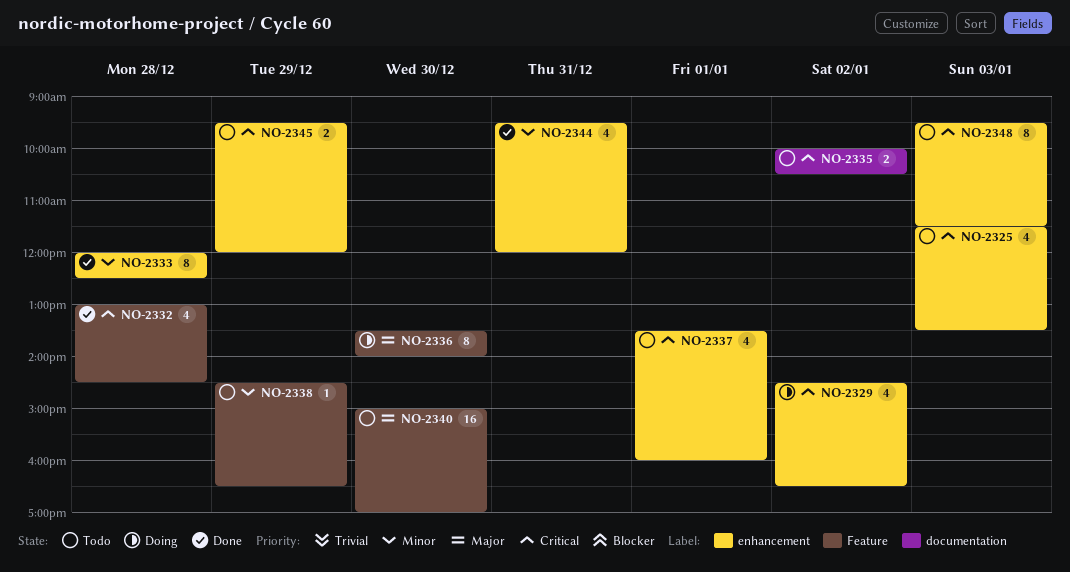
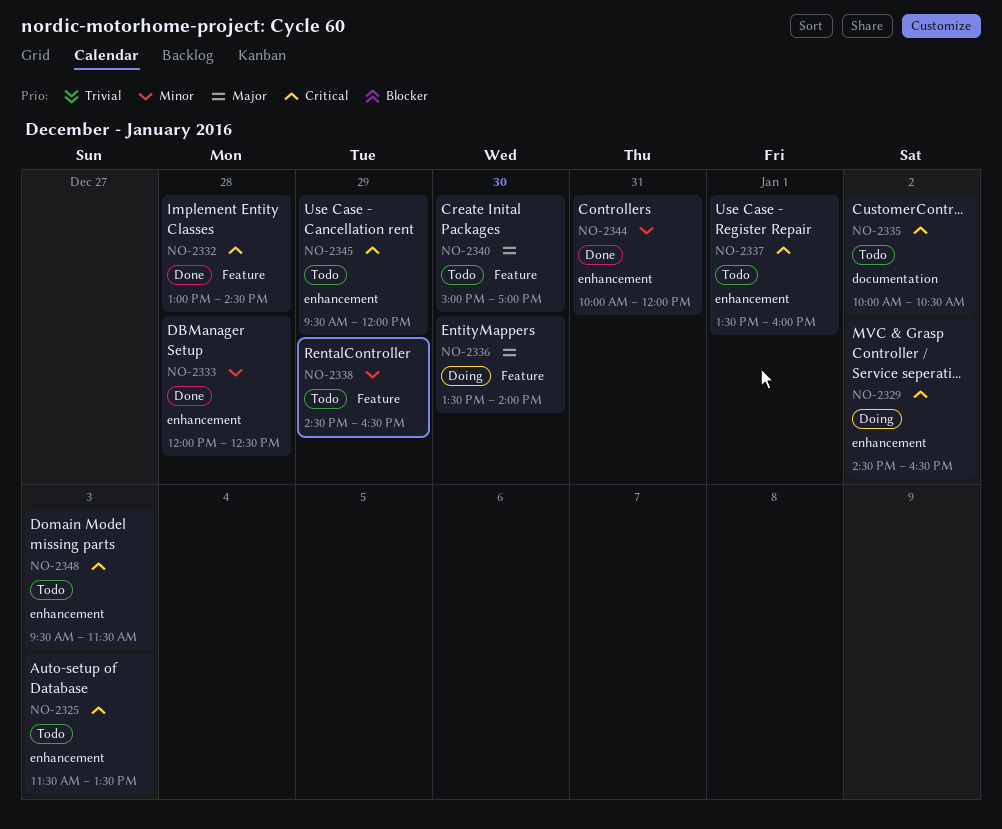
NO-2344, begins: 09:30 -> 10:00

